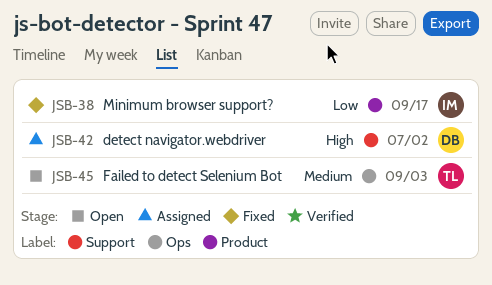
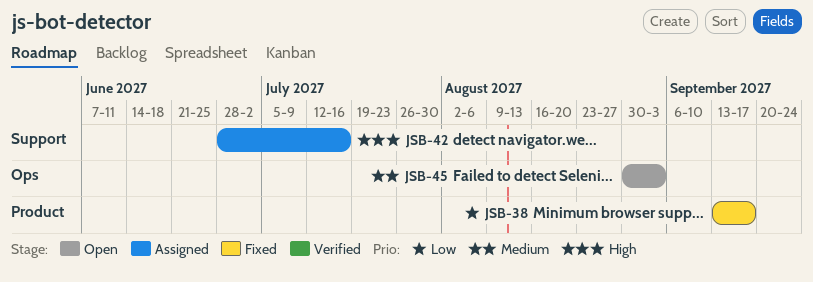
JSB-42, due: Jul 2 -> Jul 16

